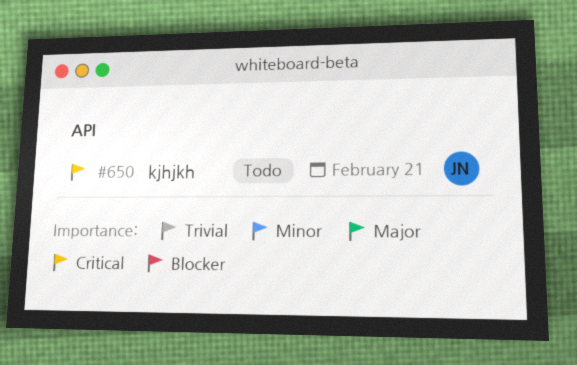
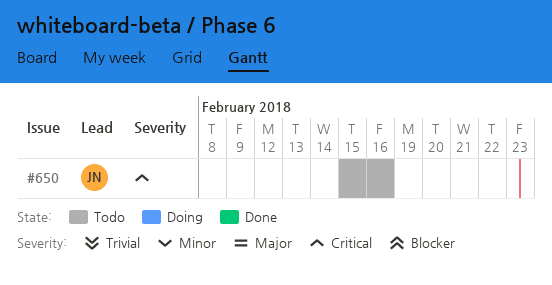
#650, due: Feb 21 -> Feb 16

